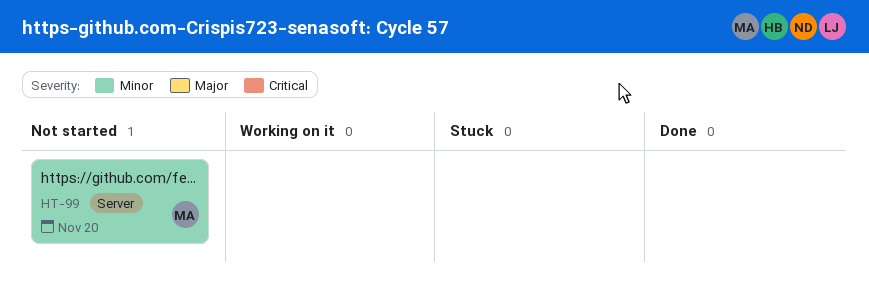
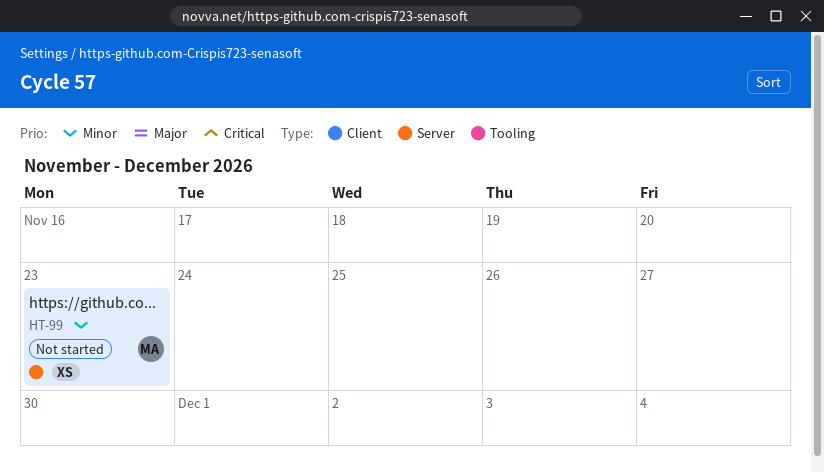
HT-99, due: Nov 20 -> Nov 23

